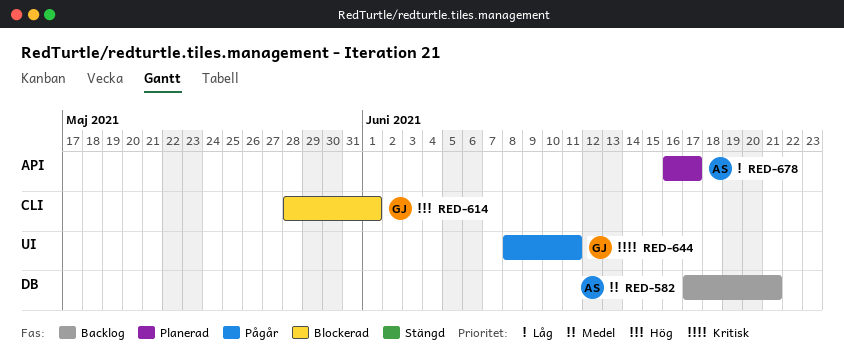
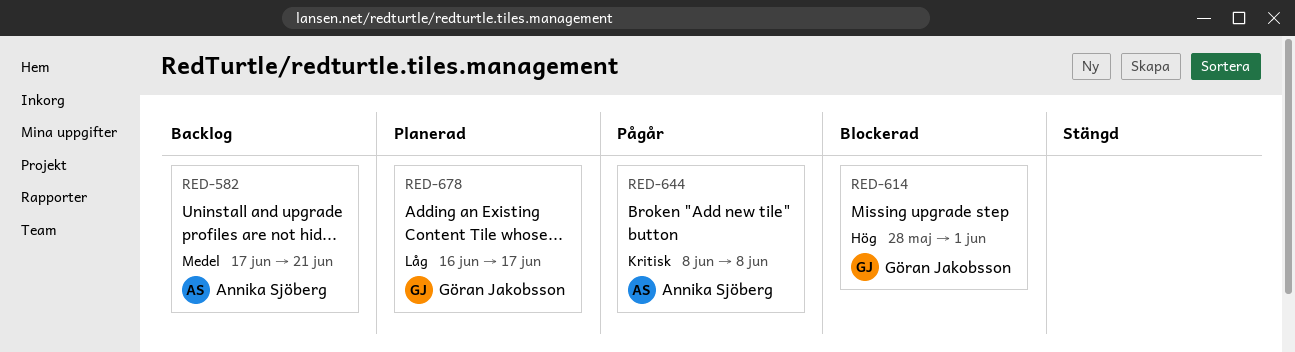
RED-644, owner: Göran Jakobsson -> Annika Sjöberg
RED-644, due: Jun 11 -> Jun 8
RED-678, owner: Annika Sjöberg -> Göran Jakobsson

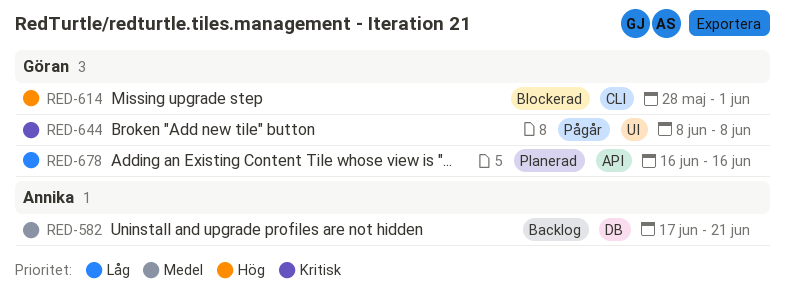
RED-644, owner: Annika Sjöberg -> Göran Jakobsson
RED-678, due: Jun 17 -> Jun 16

